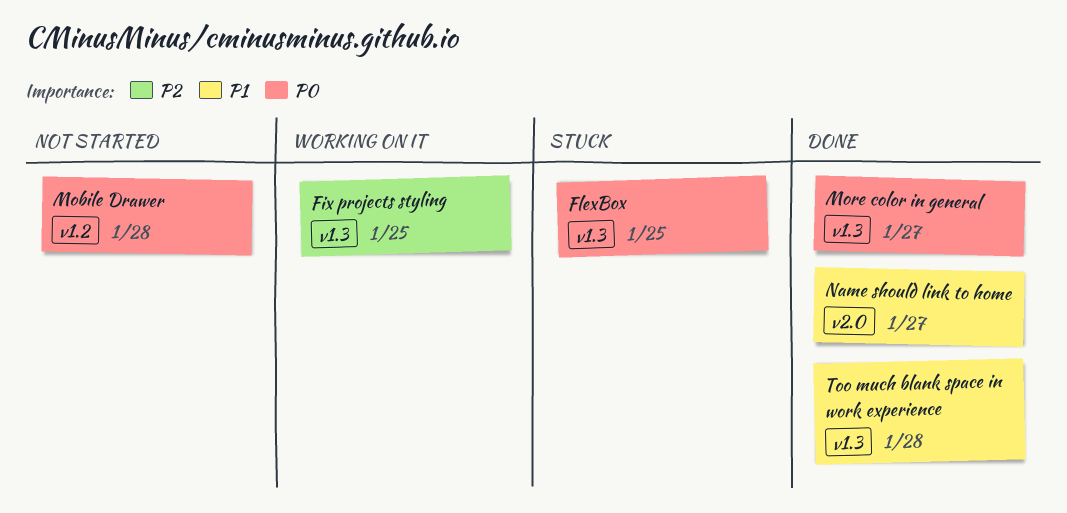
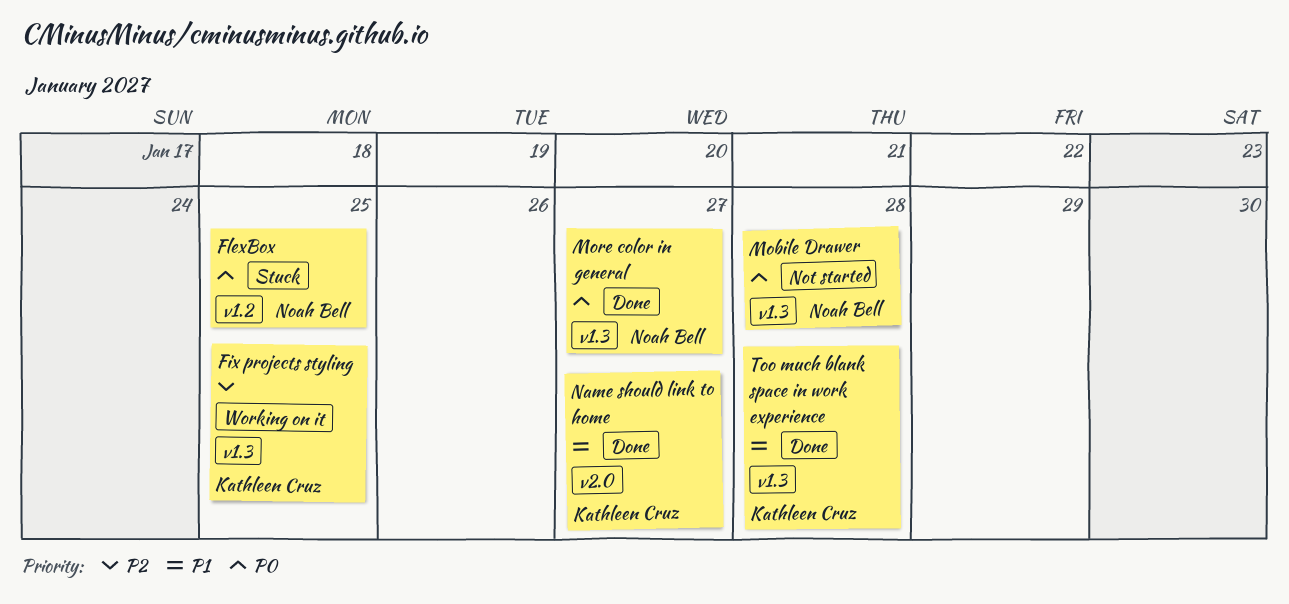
FlexBox, label: v1.3 -> v1.2
Mobile Drawer, label: v1.2 -> v1.3

